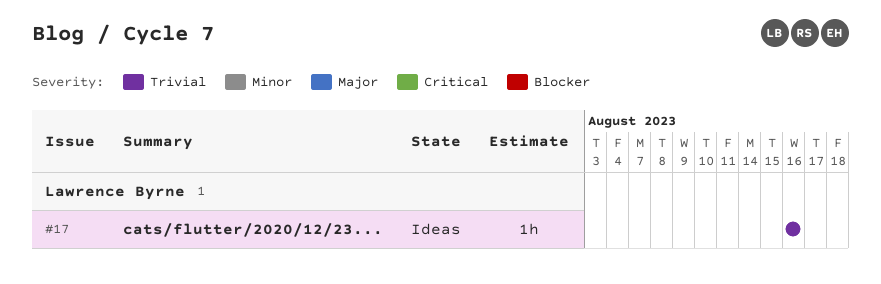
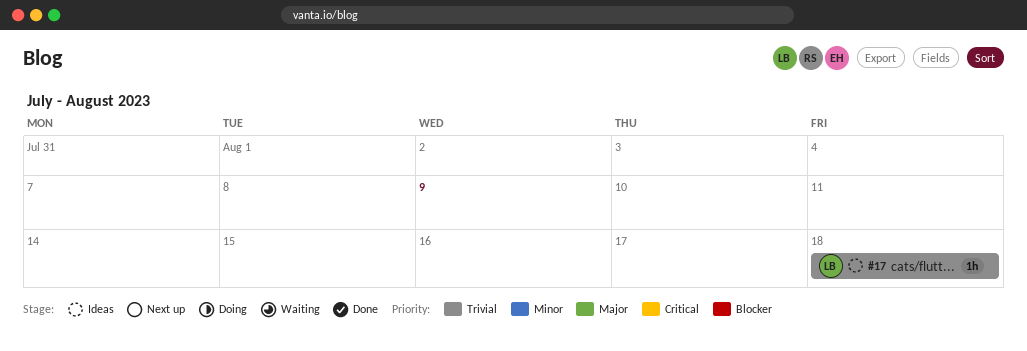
#17, start: Aug 16 -> Aug 18
#17, due: Aug 16 -> Aug 18

